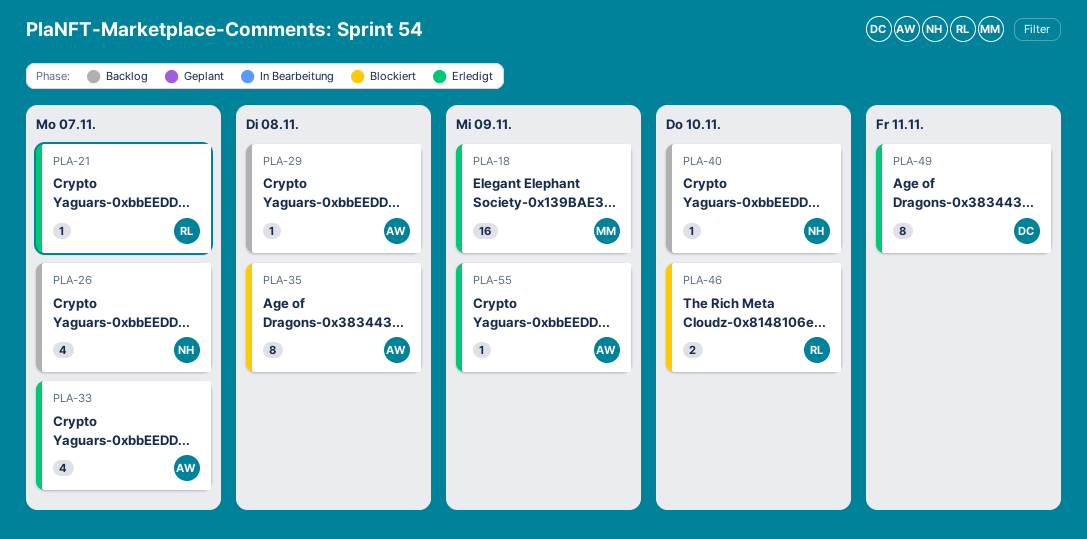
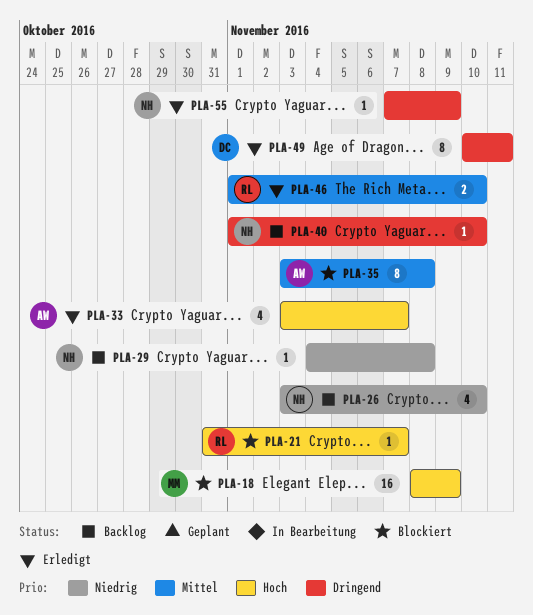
PLA-18, status: Erledigt -> Blockiert
PLA-21, status: Erledigt -> Blockiert
PLA-26, due: Nov 7 -> Nov 10
PLA-29, owner: AW -> NH
PLA-46, status: Blockiert -> Erledigt
PLA-55, owner: AW -> NH

